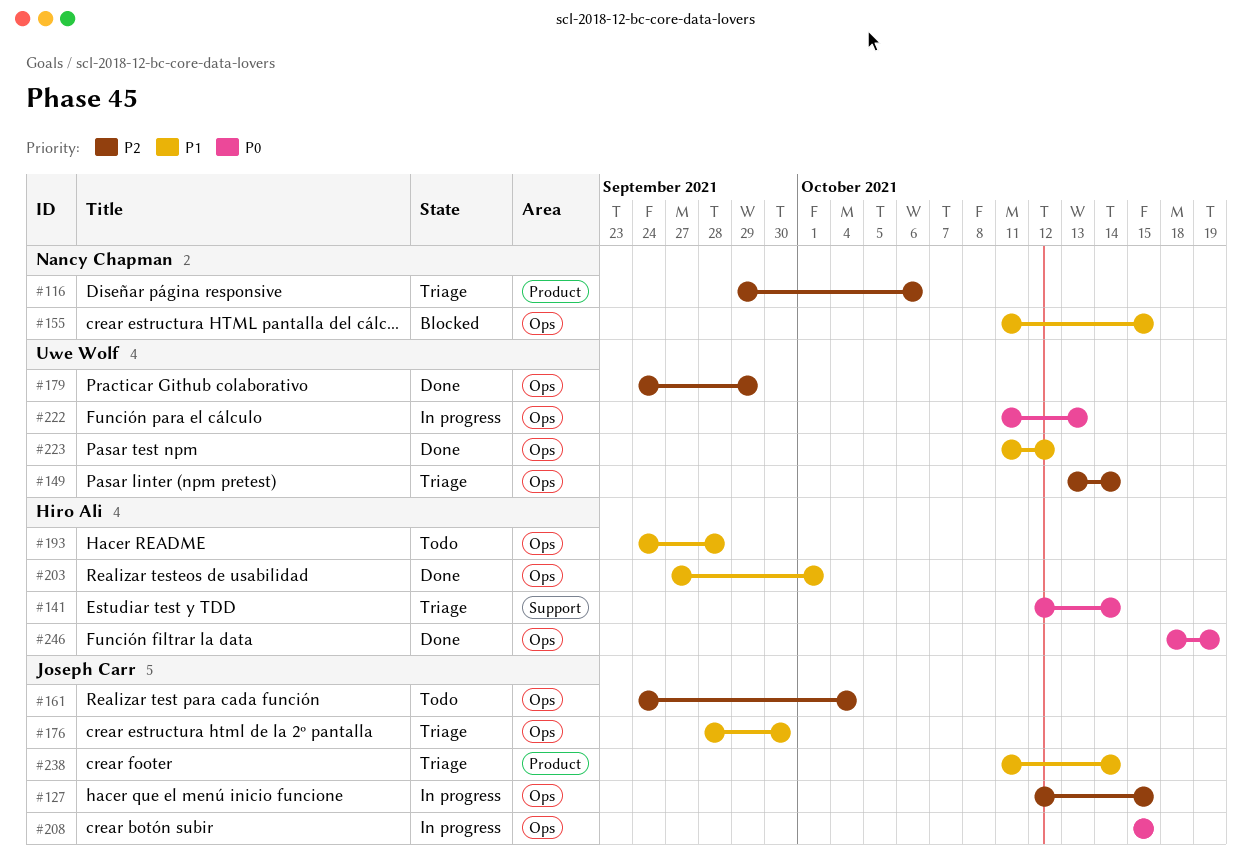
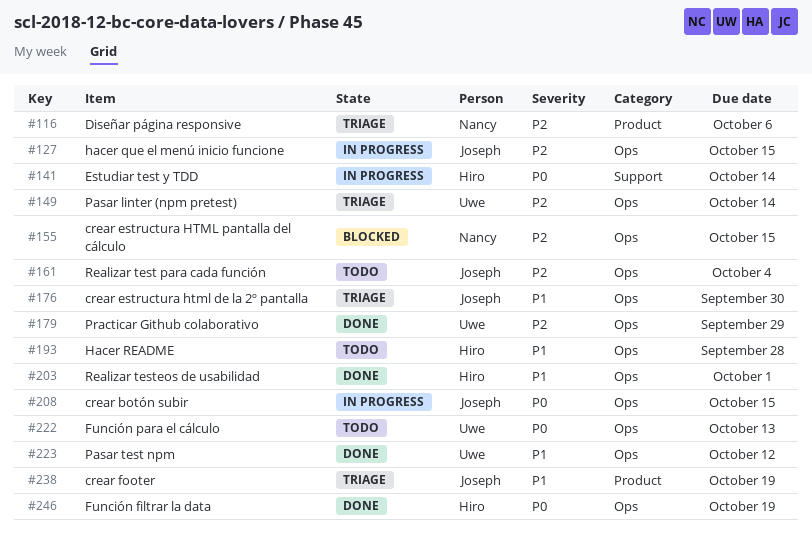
#141, status: Triage -> In progress
#155, priority: P1 -> P2
#222, status: In progress -> Todo
#238, due: Oct 14 -> Oct 19

